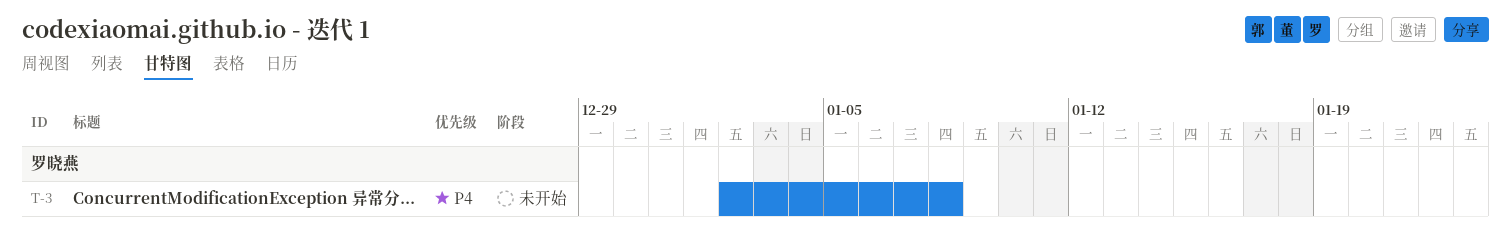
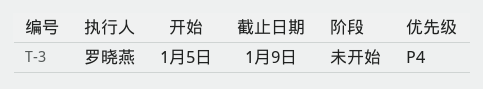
T-3, start: Jan 2 -> Jan 5
T-3, due: Jan 8 -> Jan 9

